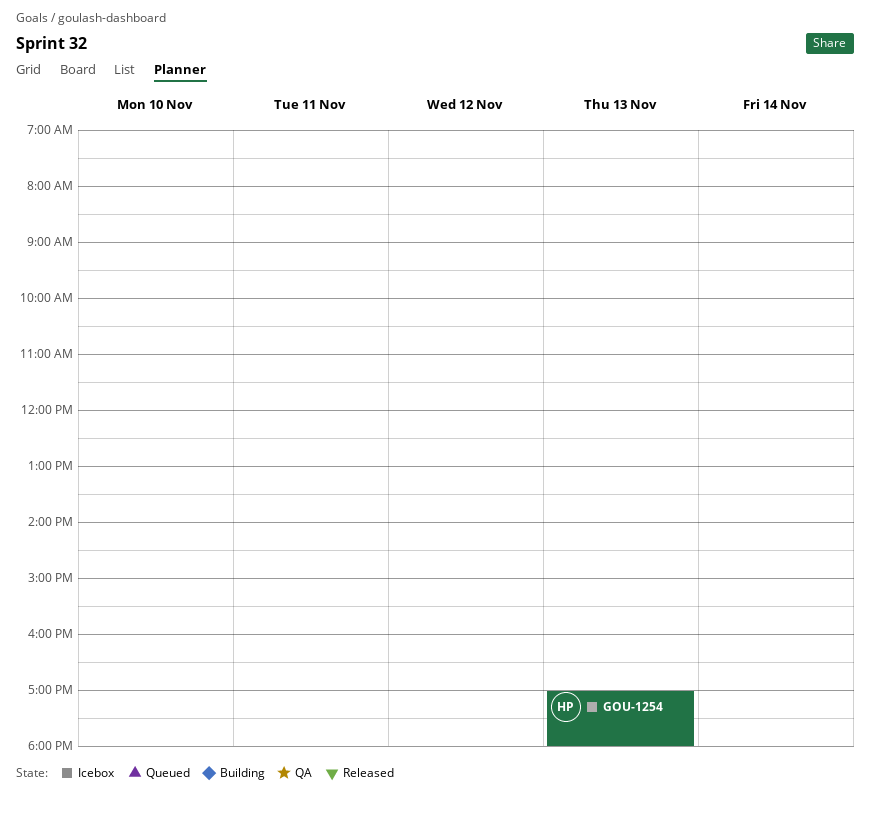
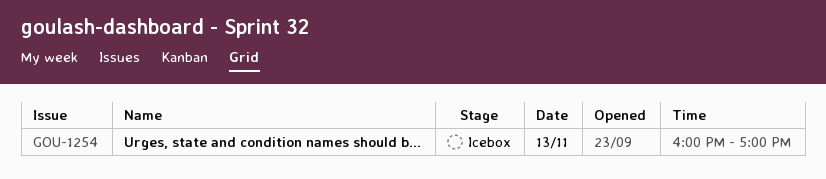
GOU-1254, begins: 17:00 -> 16:00
GOU-1254, ends: 18:00 -> 17:00

